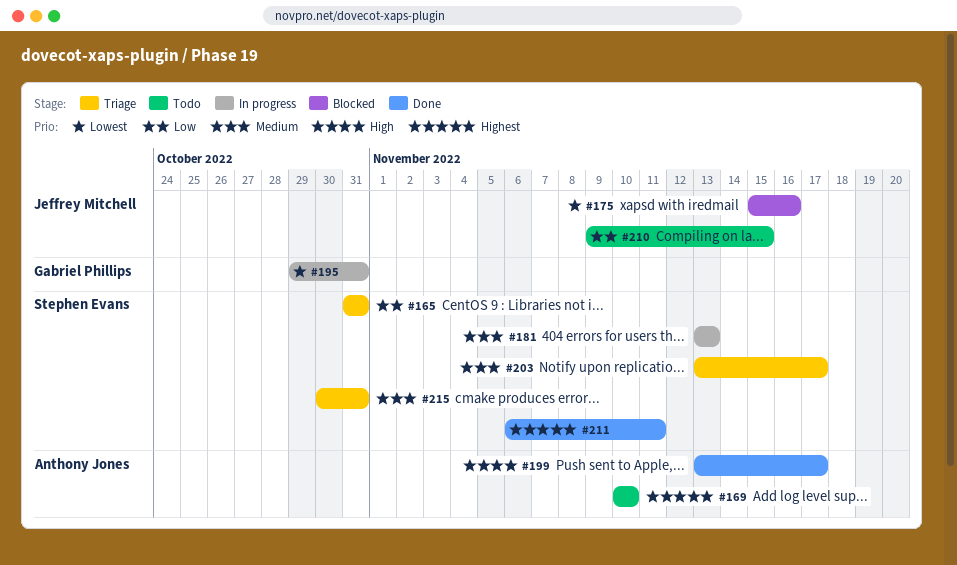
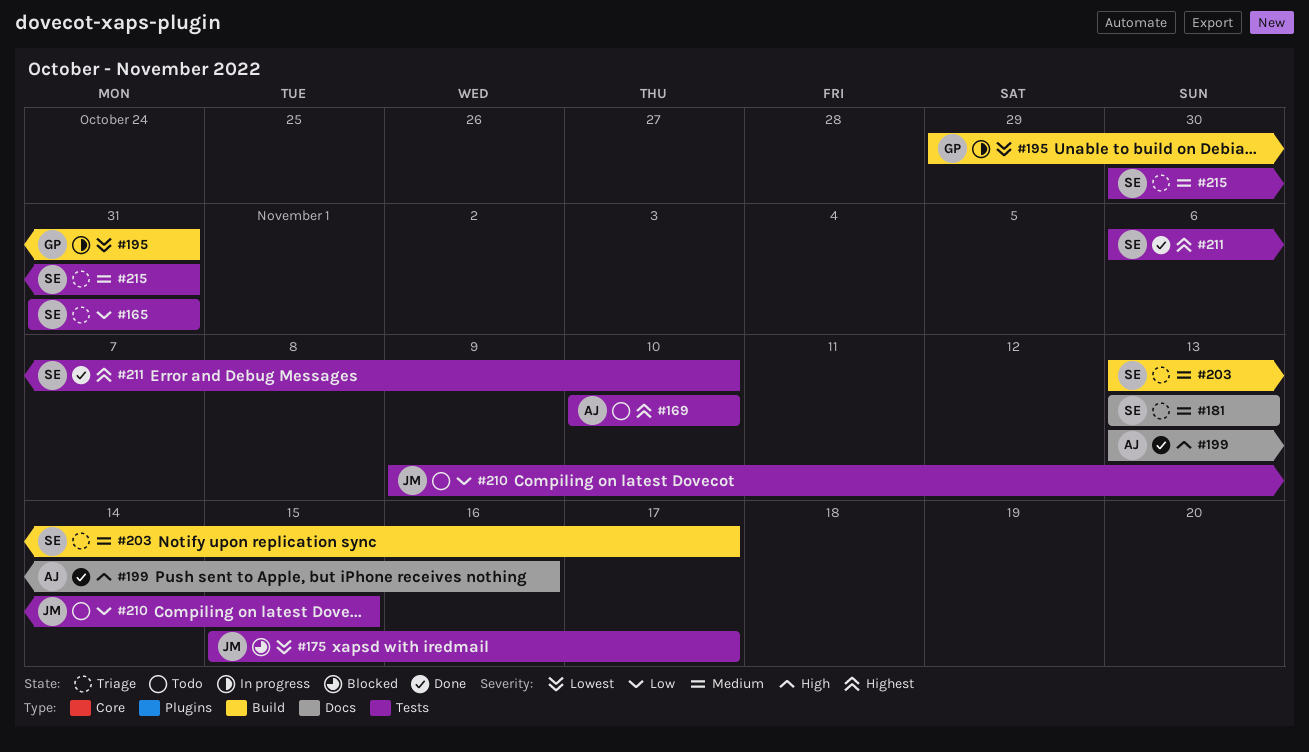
#175, due: Nov 16 -> Nov 17
#181, status: In progress -> Triage
#199, due: Nov 17 -> Nov 16
#211, due: Nov 11 -> Nov 10

